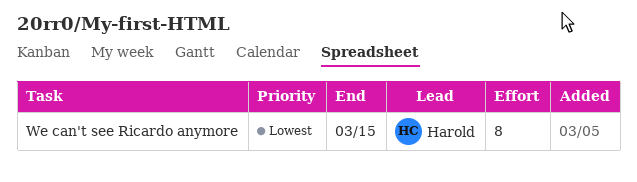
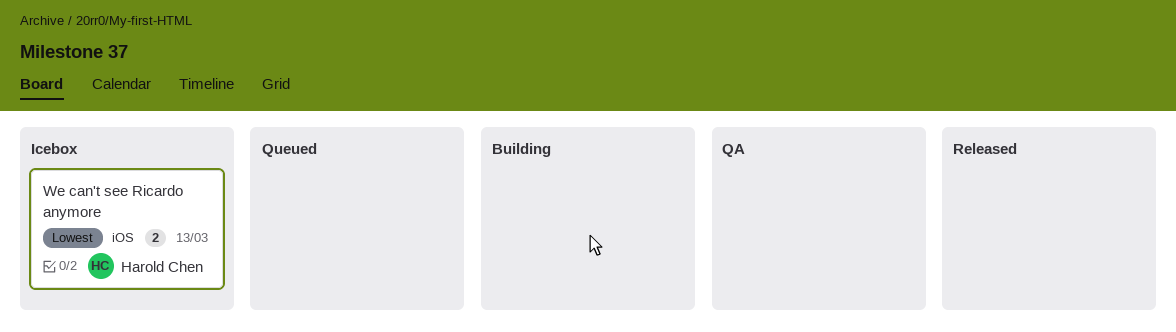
We can't see Ricardo anymore, estimate: 8 -> 2
We can't see Ricardo anymore, due: Mar 15 -> Mar 13

